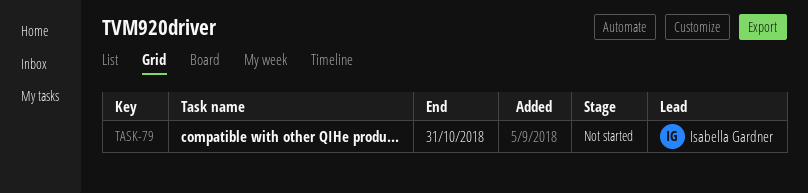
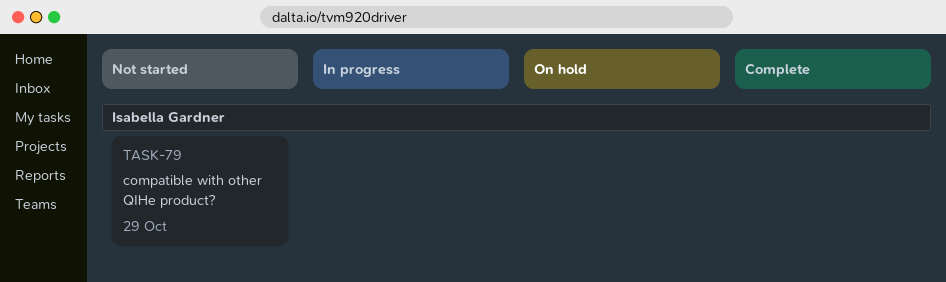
TASK-79, due: Oct 31 -> Oct 29

